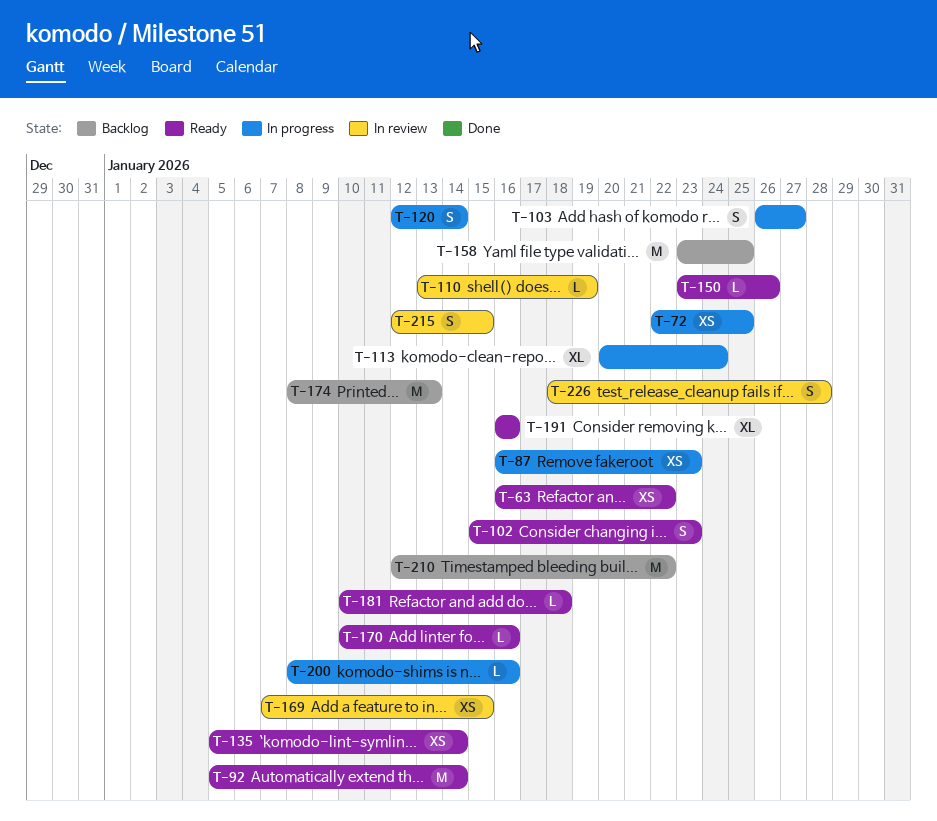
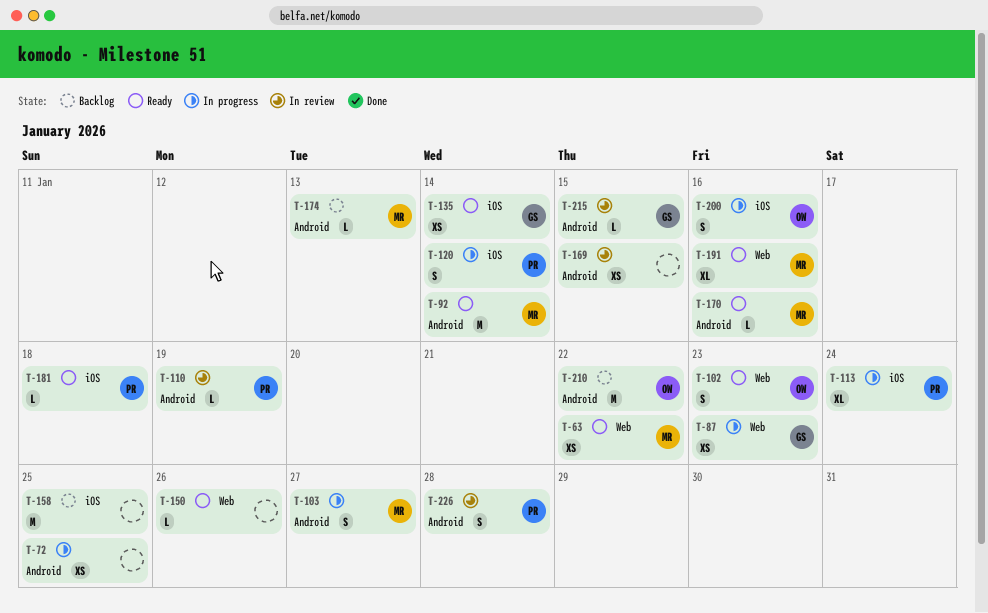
T-174, estimate: M -> L
T-200, estimate: L -> S
T-215, estimate: S -> L

